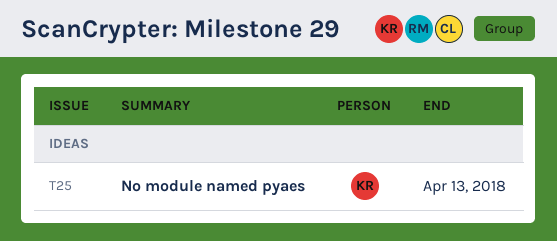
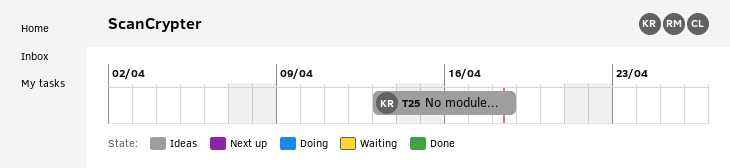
T25, due: Apr 13 -> Apr 18

